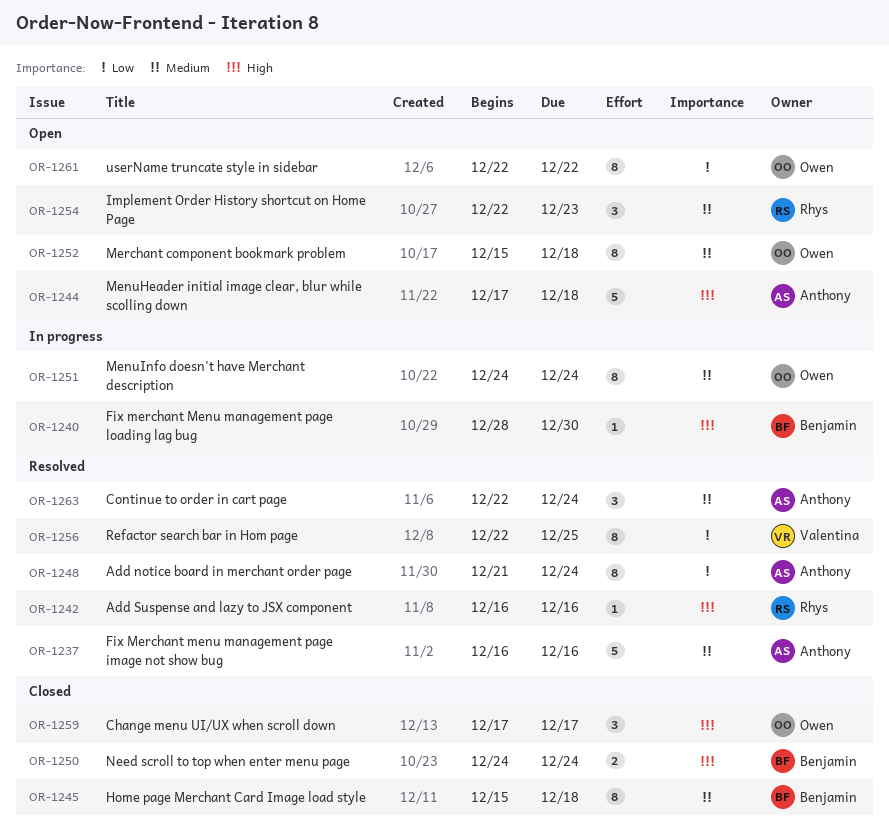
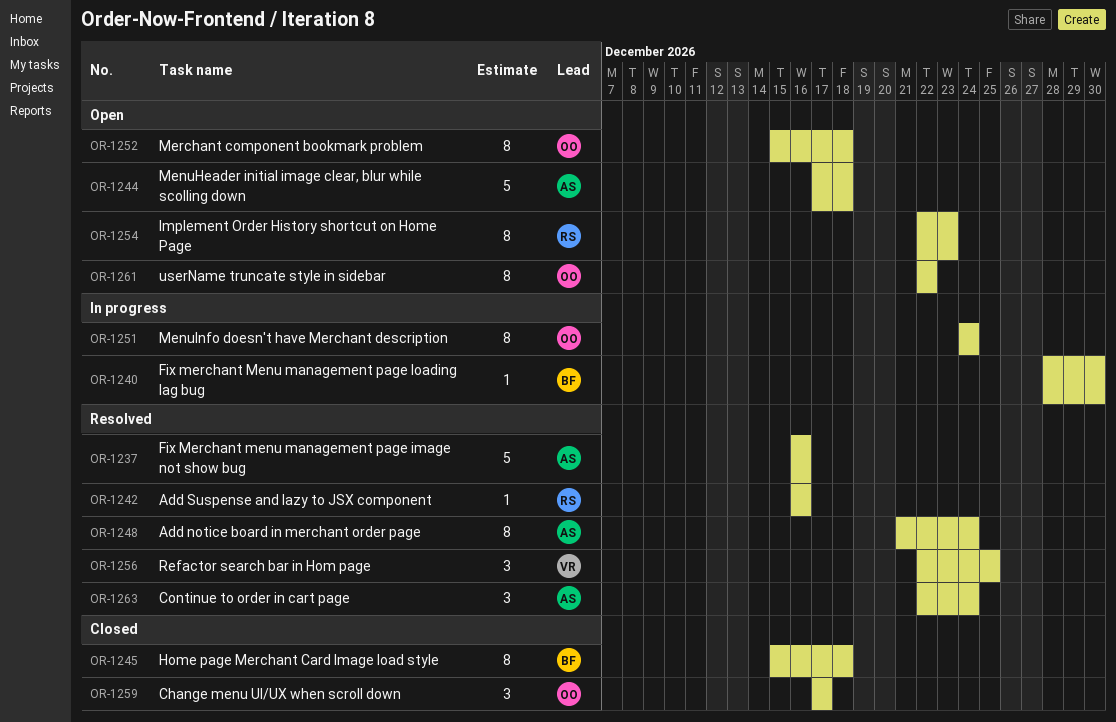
OR-1250: present -> none
OR-1254, estimate: 3 -> 8
OR-1256, estimate: 8 -> 3

